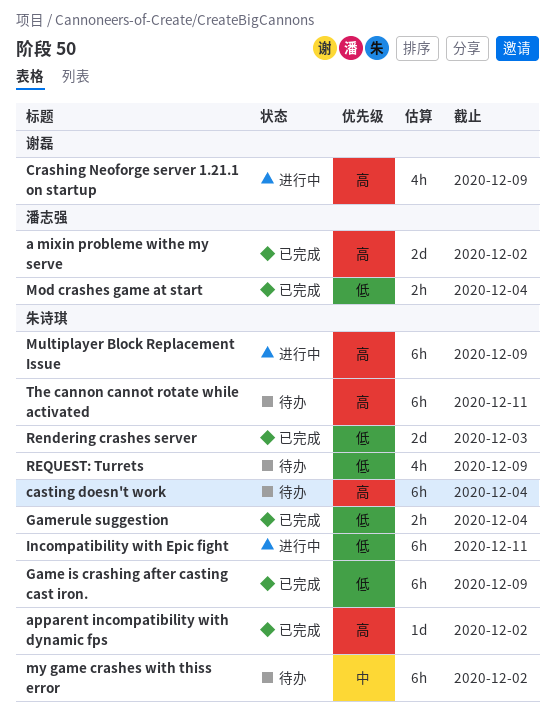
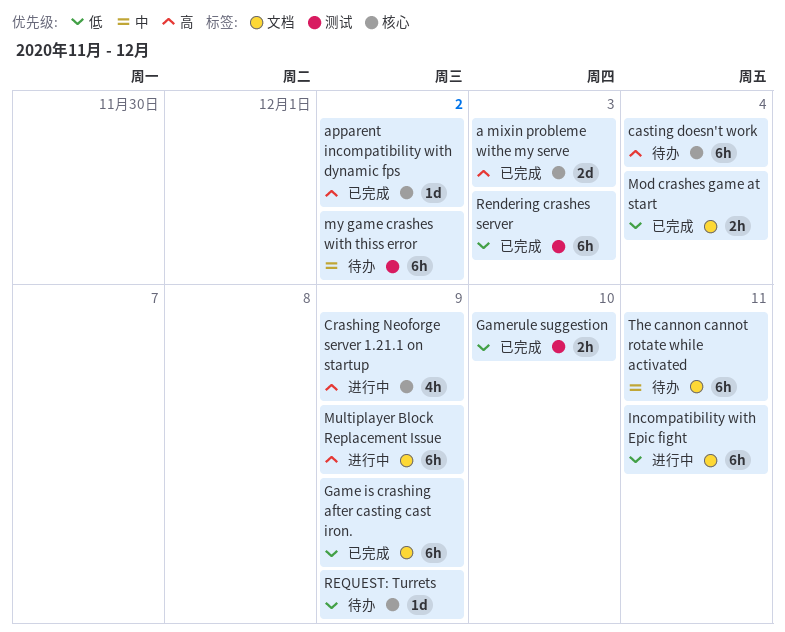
a mixin probleme withe my serve, due: Dec 2 -> Dec 3
Gamerule suggestion, due: Dec 4 -> Dec 10
Rendering crashes server, estimate: 2d -> 6h
REQUEST: Turrets, estimate: 4h -> 1d
The cannon cannot rotate while activated, priority: 高 -> 中

